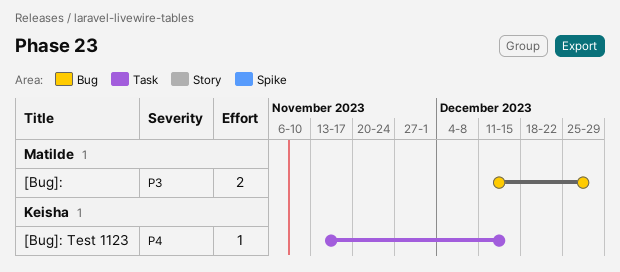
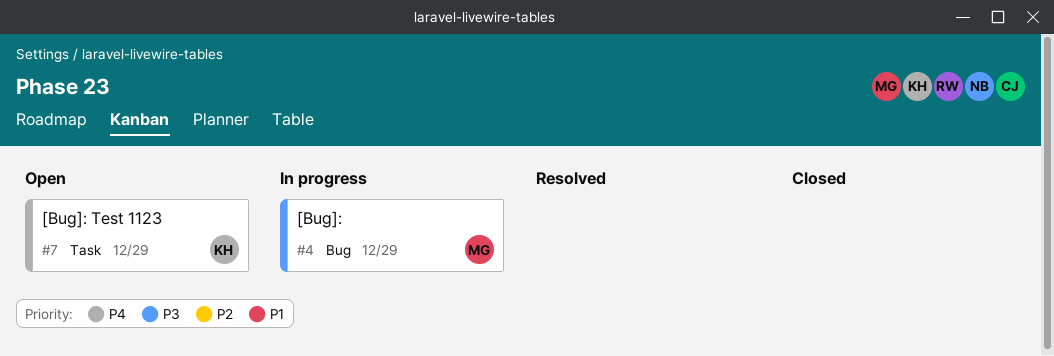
[Bug]: Test 1123, due: Dec 15 -> Dec 29

